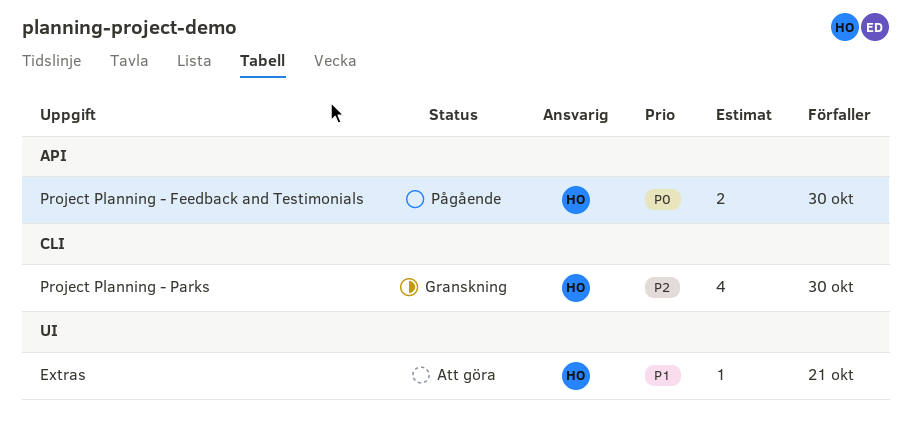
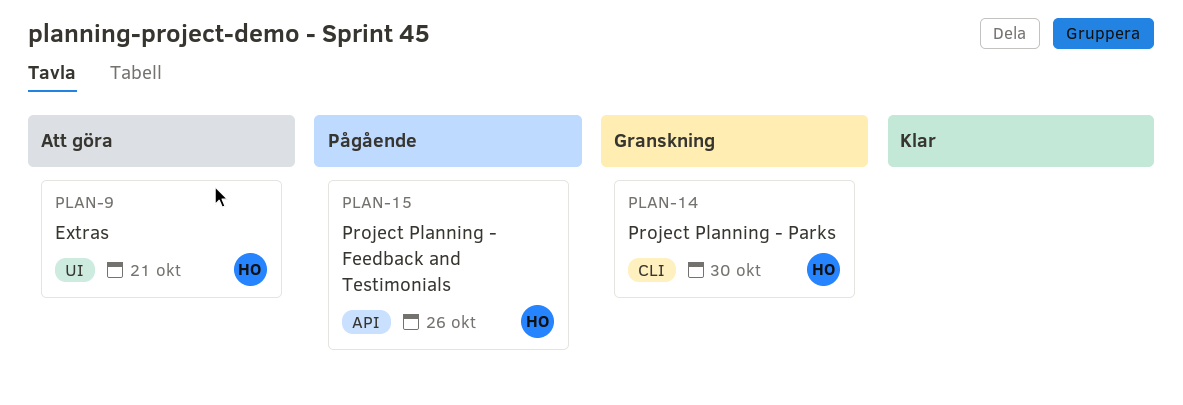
Project Planning - Feedback and Testimonials, due: Oct 30 -> Oct 26

